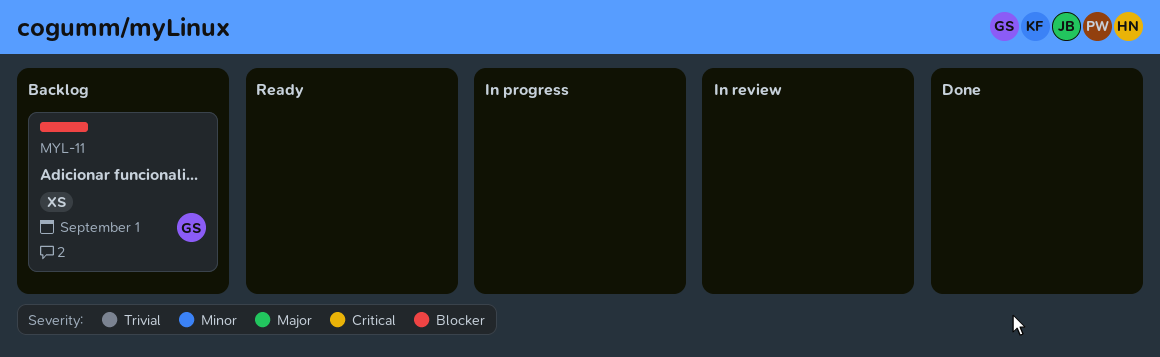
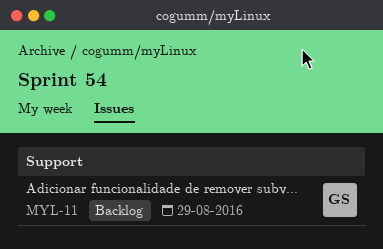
MYL-11, due: Sep 1 -> Aug 29

